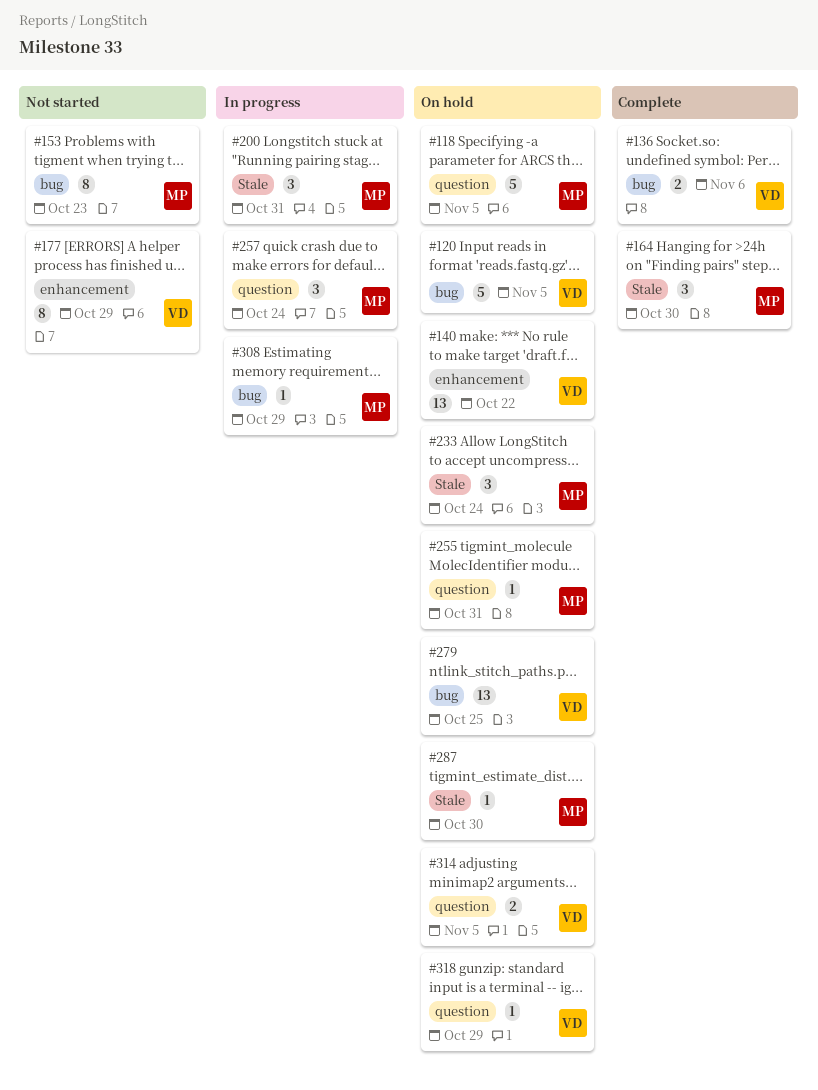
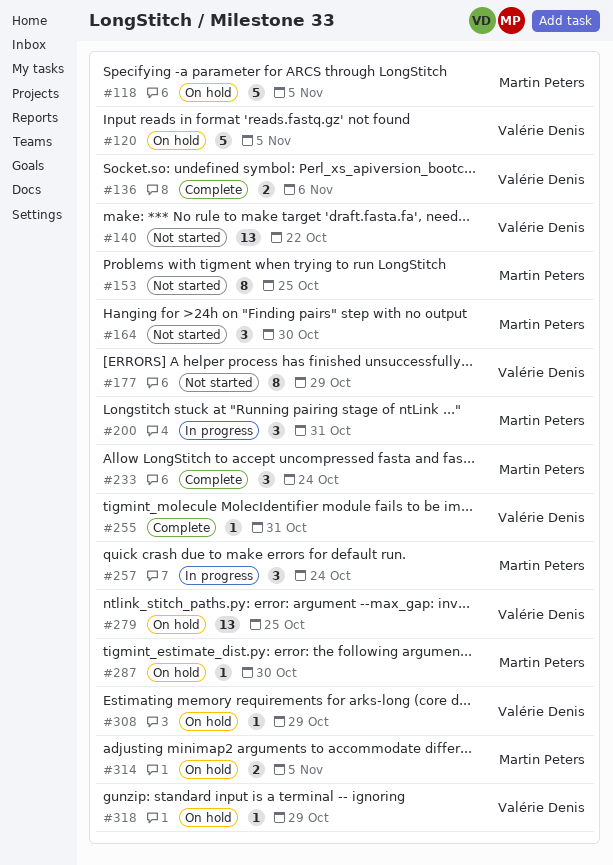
#140, status: On hold -> Not started
#153, due: Oct 23 -> Oct 25
#164, status: Complete -> Not started
#233, status: On hold -> Complete
#255, status: On hold -> Complete
#255, owner: Martin Peters -> Valérie Denis
#308, status: In progress -> On hold
#308, owner: Martin Peters -> Valérie Denis
#314, owner: Valérie Denis -> Martin Peters

